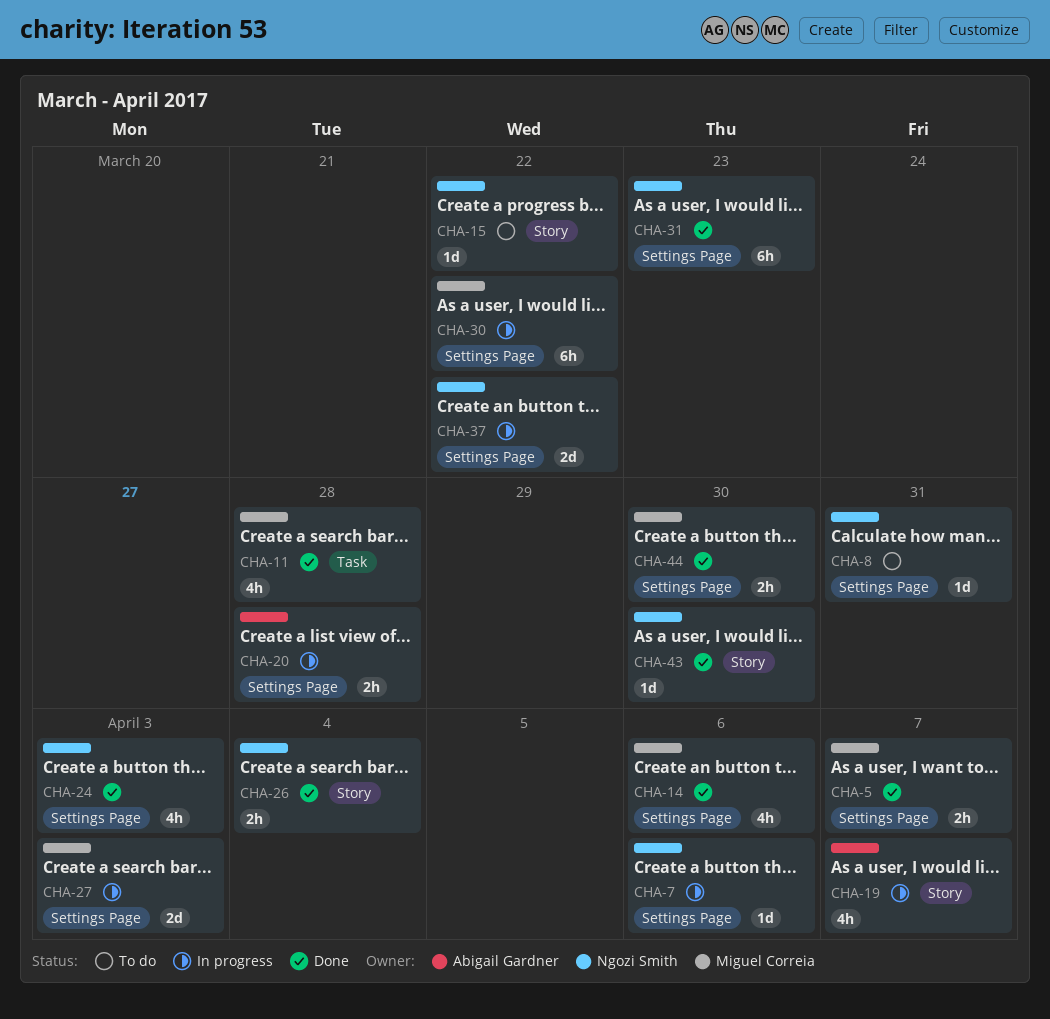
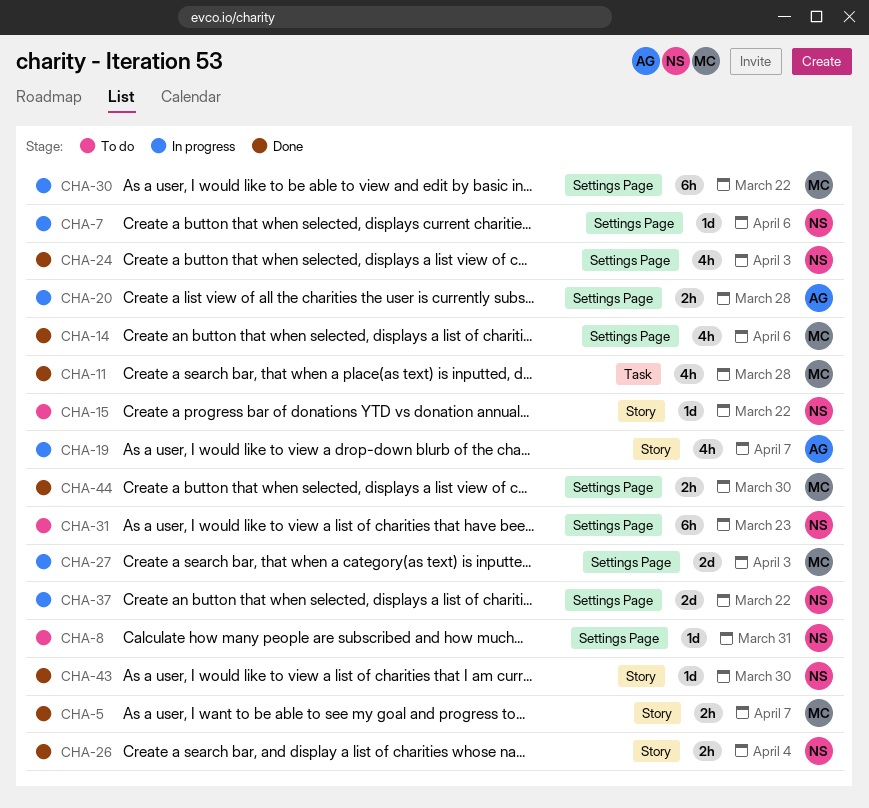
CHA-5, label: Settings Page -> Story
CHA-31, status: Done -> To do

